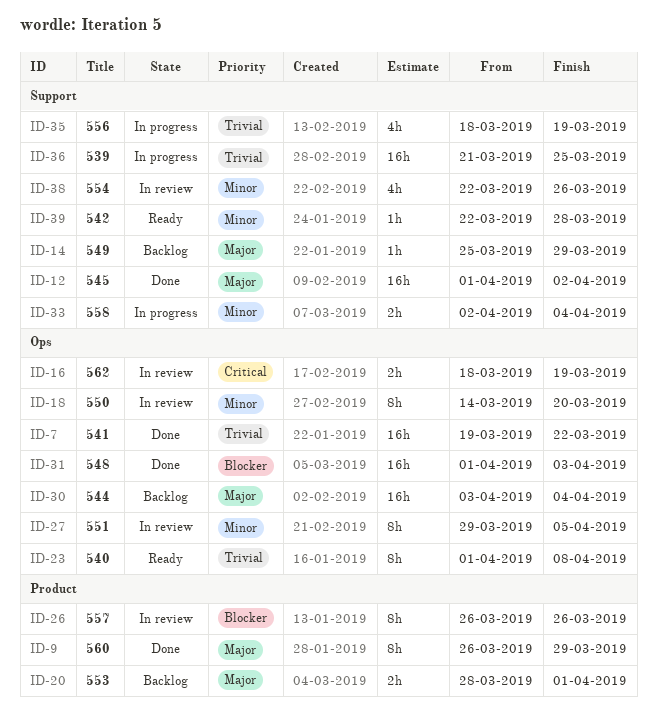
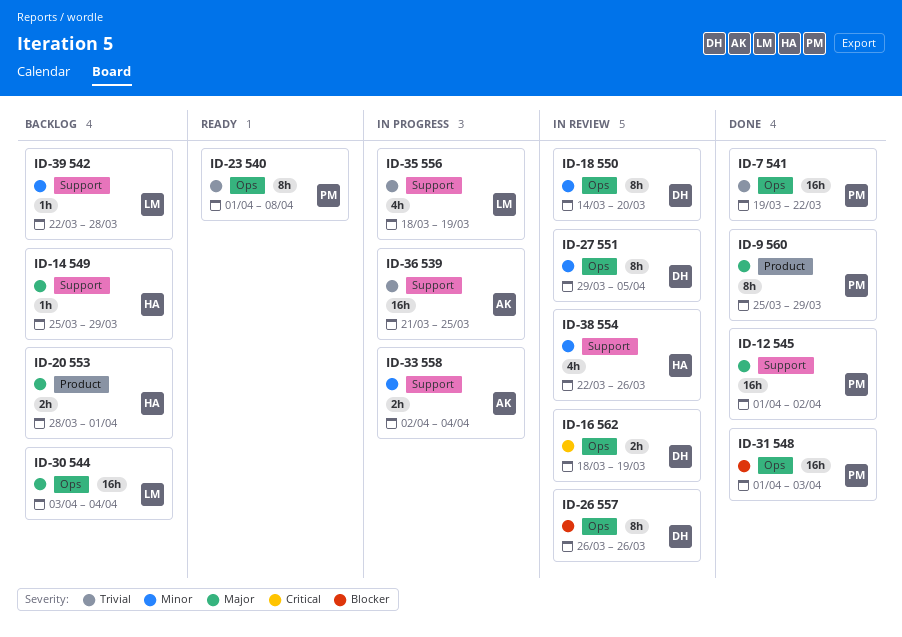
ID-9, start: Mar 26 -> Mar 25
ID-26, label: Product -> Ops
ID-39, status: Ready -> Backlog

